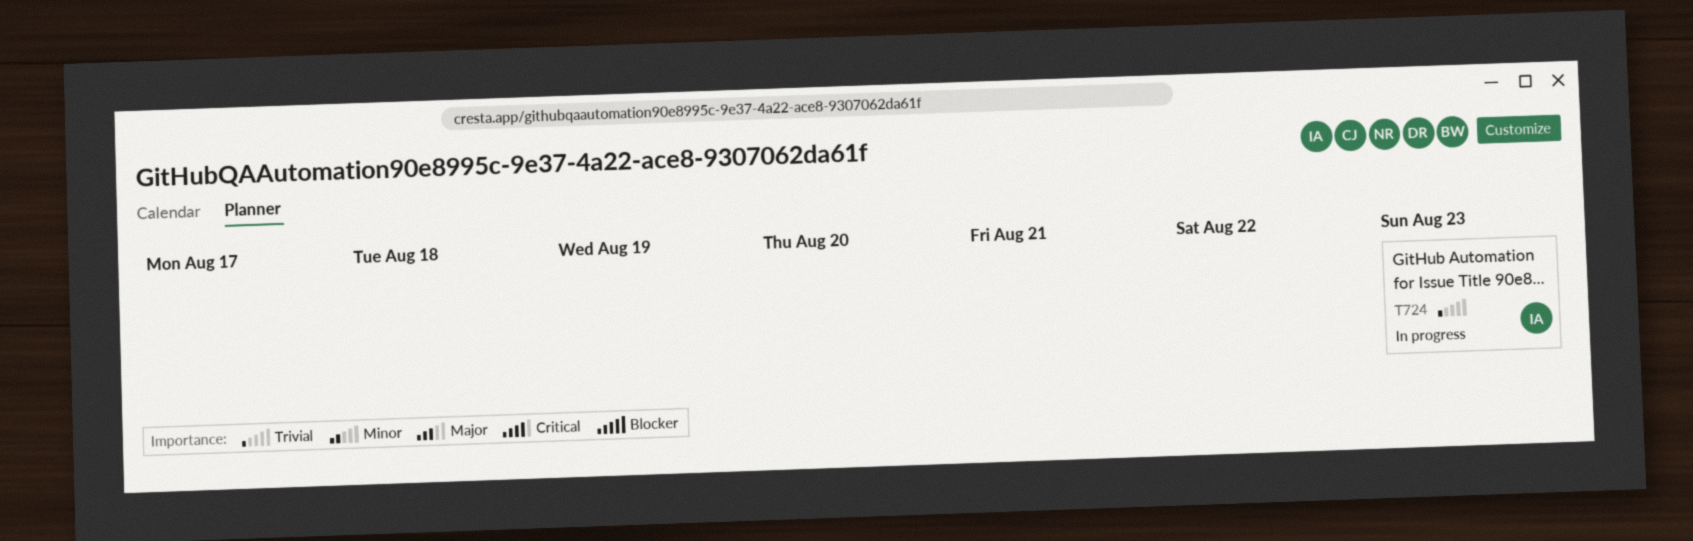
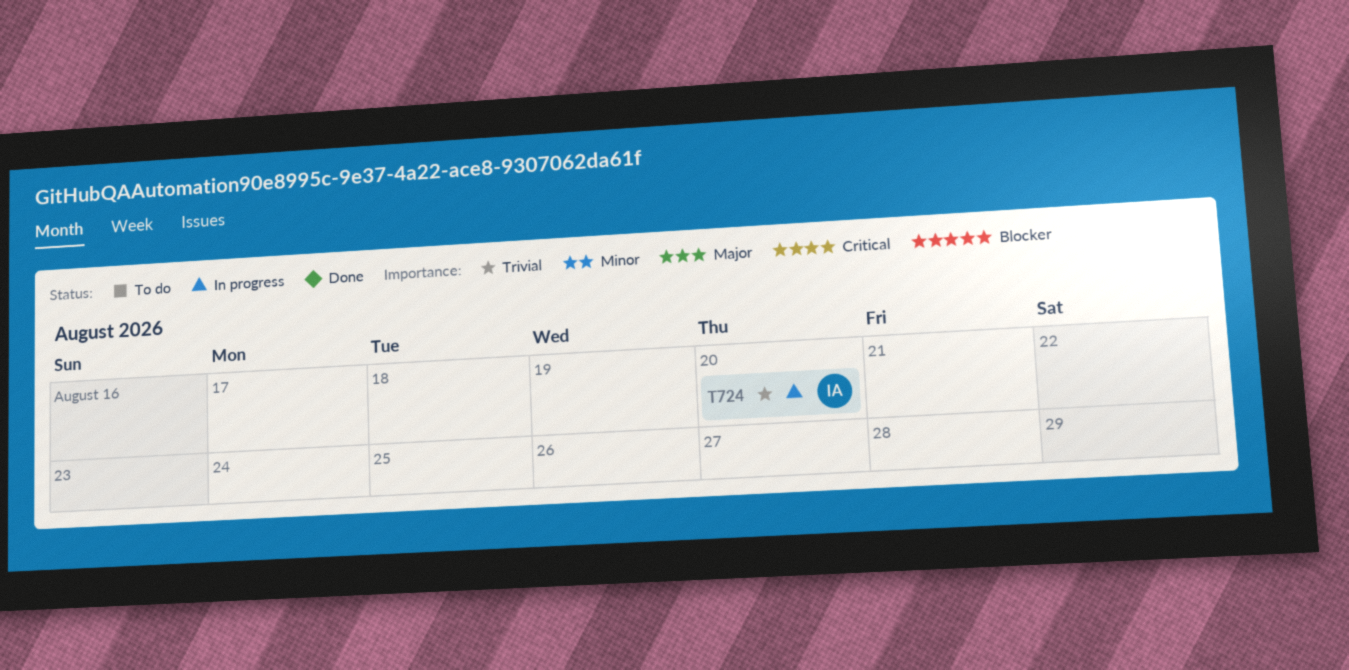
T724, due: Aug 23 -> Aug 20

